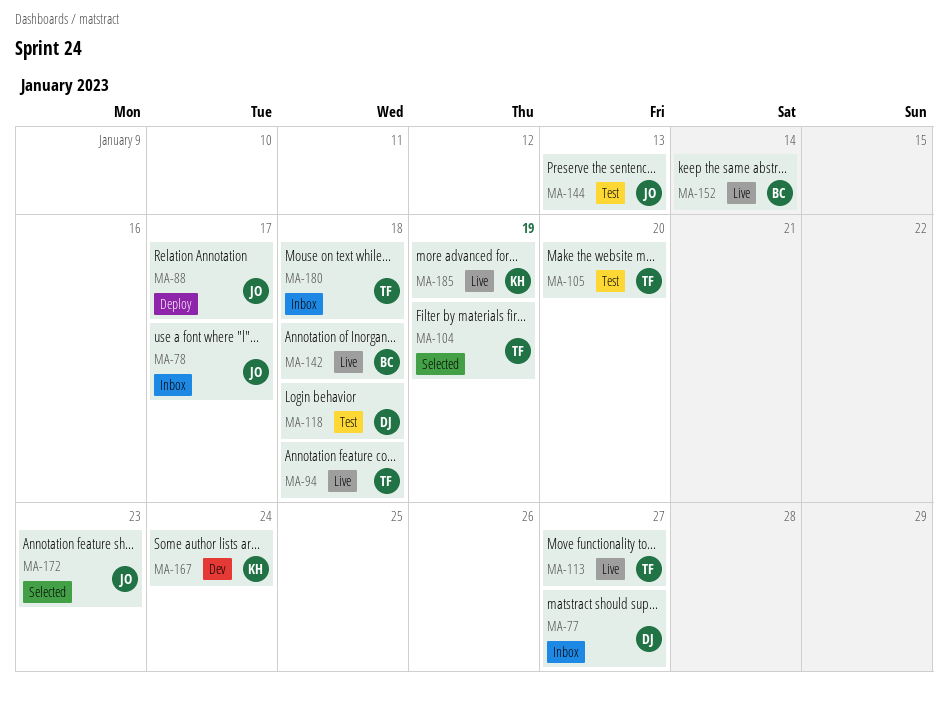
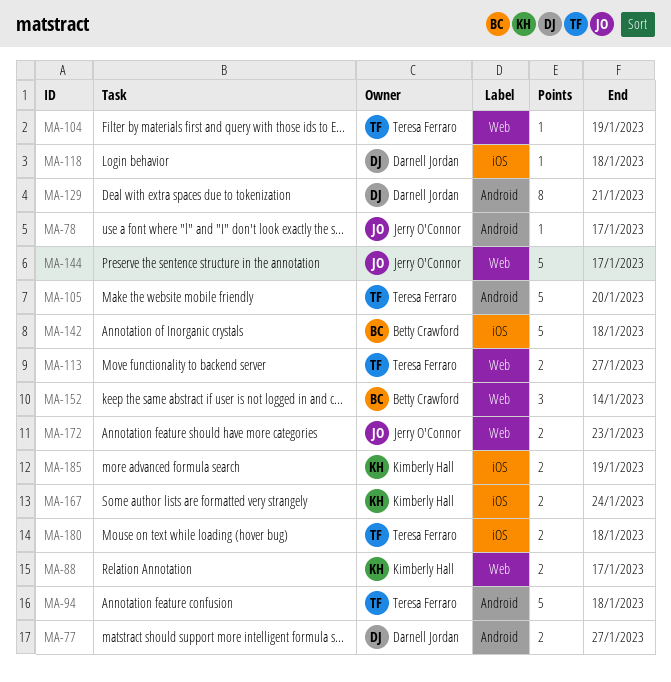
MA-88, owner: Jerry O'Connor -> Kimberly Hall
MA-129: none -> present
MA-144, due: Jan 13 -> Jan 17

